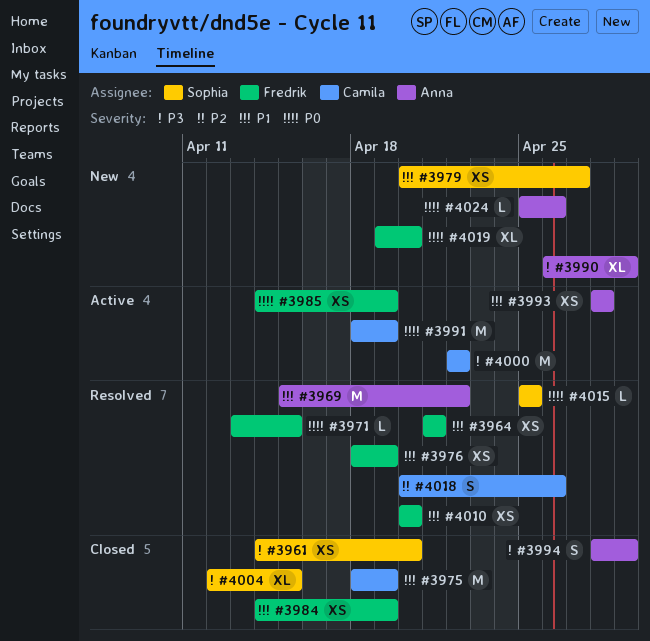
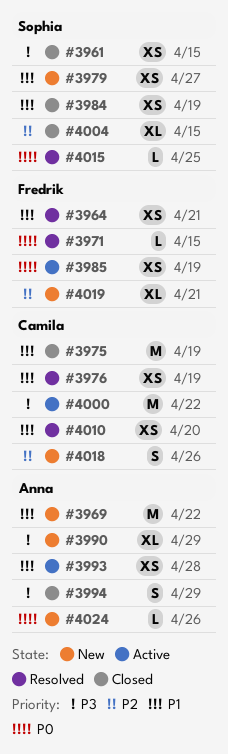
#3961, due: Apr 20 -> Apr 15
#3969, status: Resolved -> New
#3976, owner: Fredrik -> Camila
#3984, owner: Fredrik -> Sophia
#3991: present -> none
#4004, priority: P3 -> P2
#4010, owner: Fredrik -> Camila
#4018, status: Resolved -> New
#4019, priority: P0 -> P2
#4019, due: Apr 20 -> Apr 21

